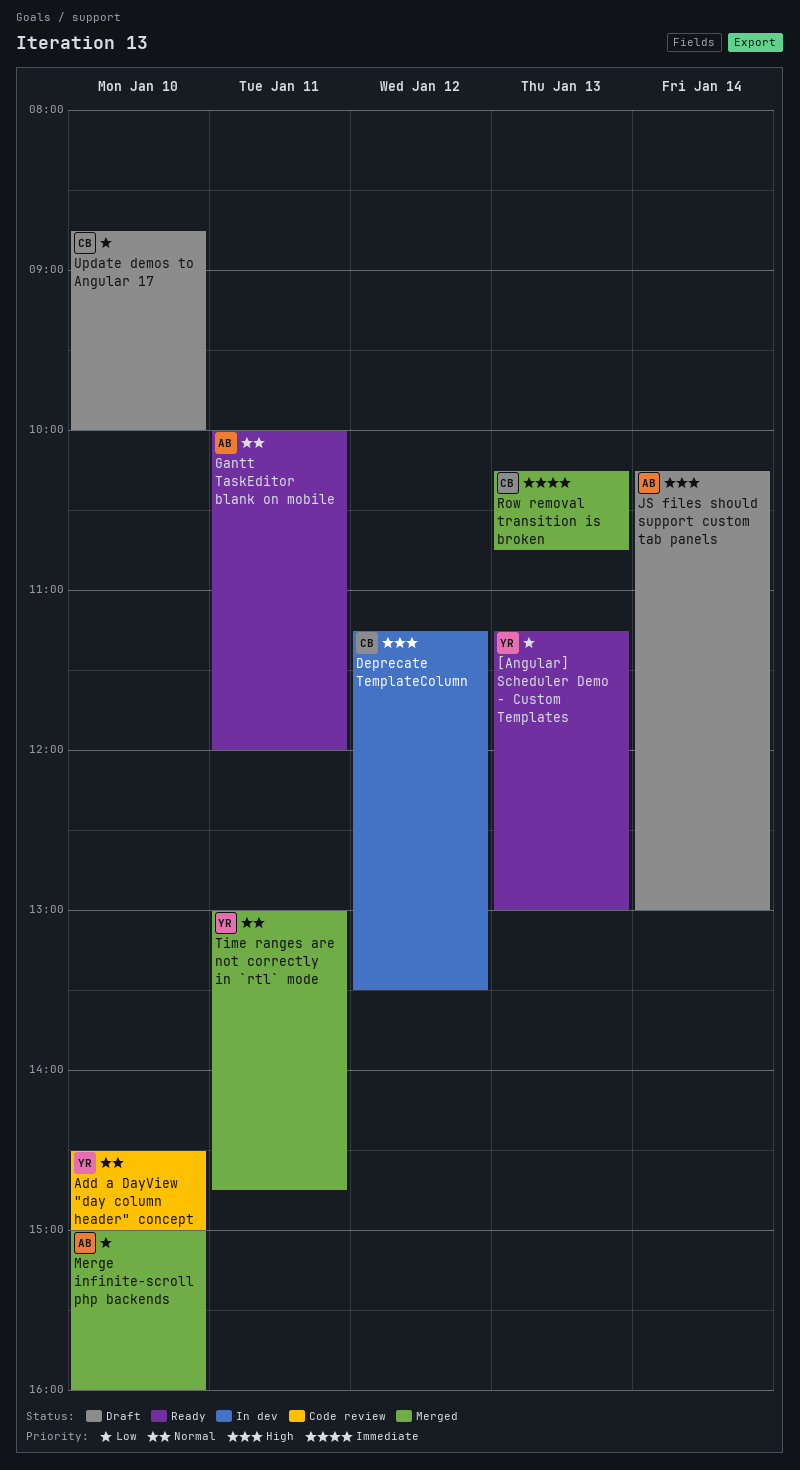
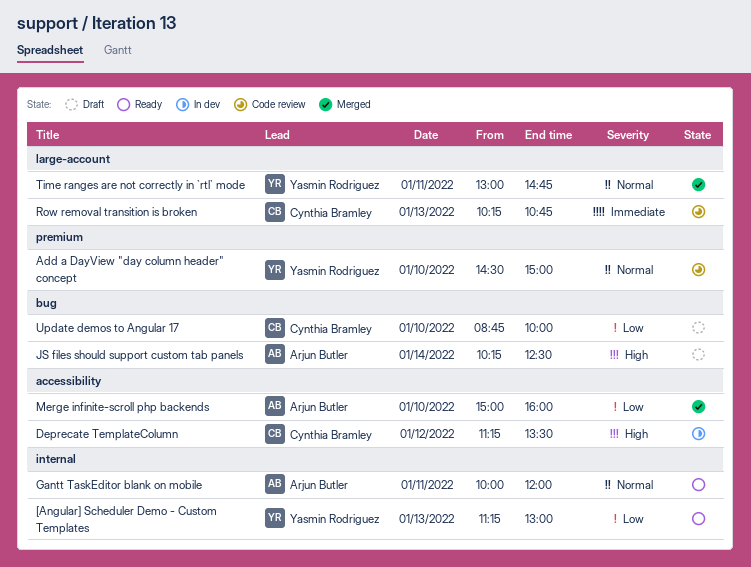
JS files should support custom tab panels, ends: 13:00 -> 12:30
Row removal transition is broken, status: Merged -> Code review

